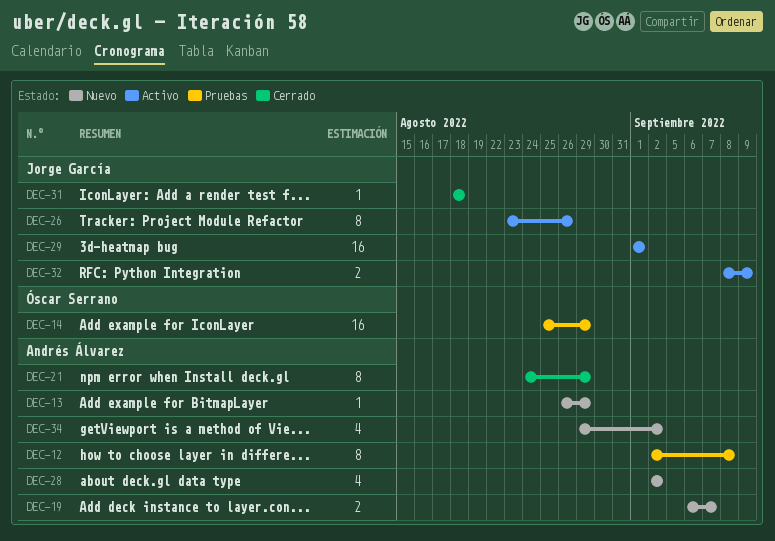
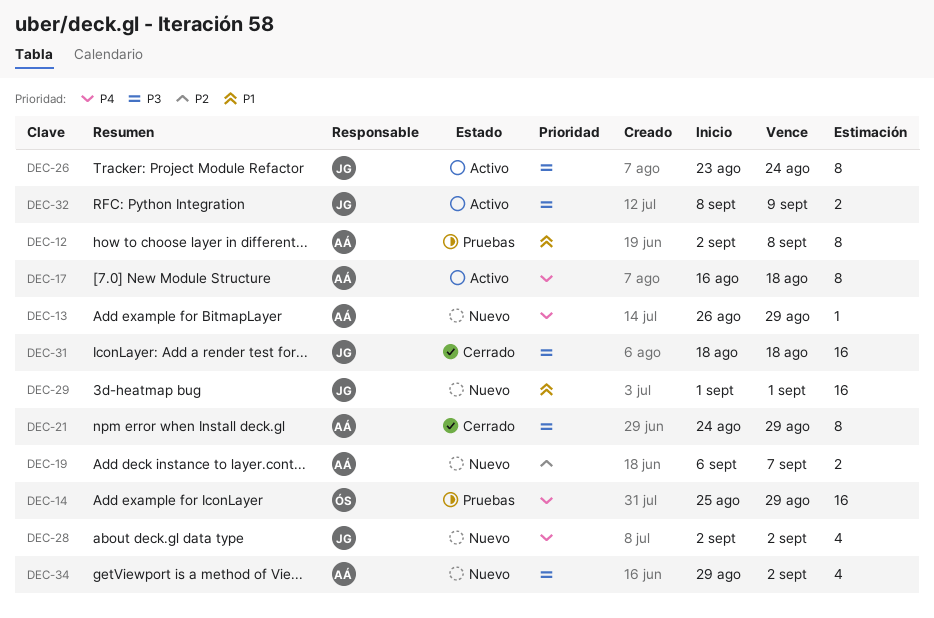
DEC-17: none -> present
DEC-26, due: Aug 26 -> Aug 24
DEC-28, owner: Andrés Álvarez -> Jorge García
DEC-29, status: Activo -> Nuevo
DEC-31, estimate: 1 -> 16

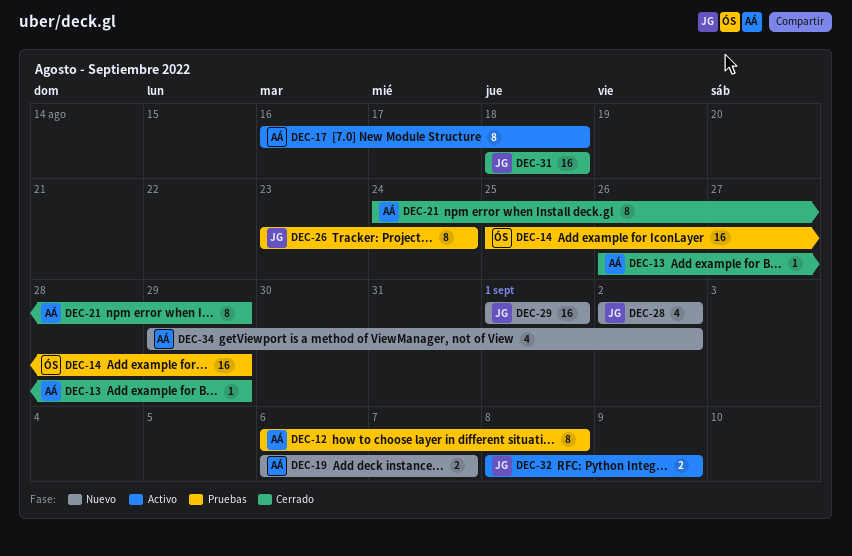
DEC-12, start: Sep 2 -> Sep 6
DEC-13, status: Nuevo -> Cerrado
DEC-26, status: Activo -> Pruebas

